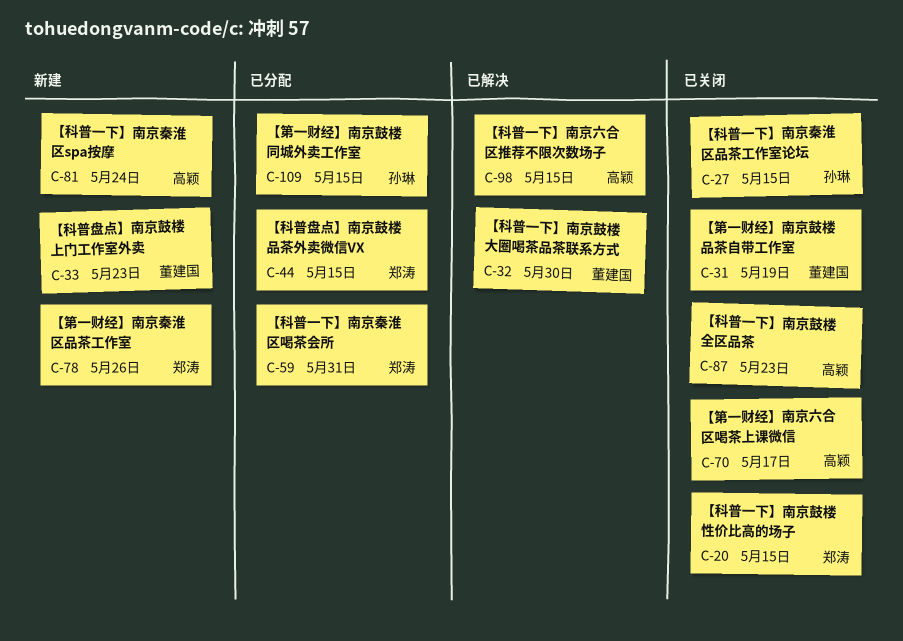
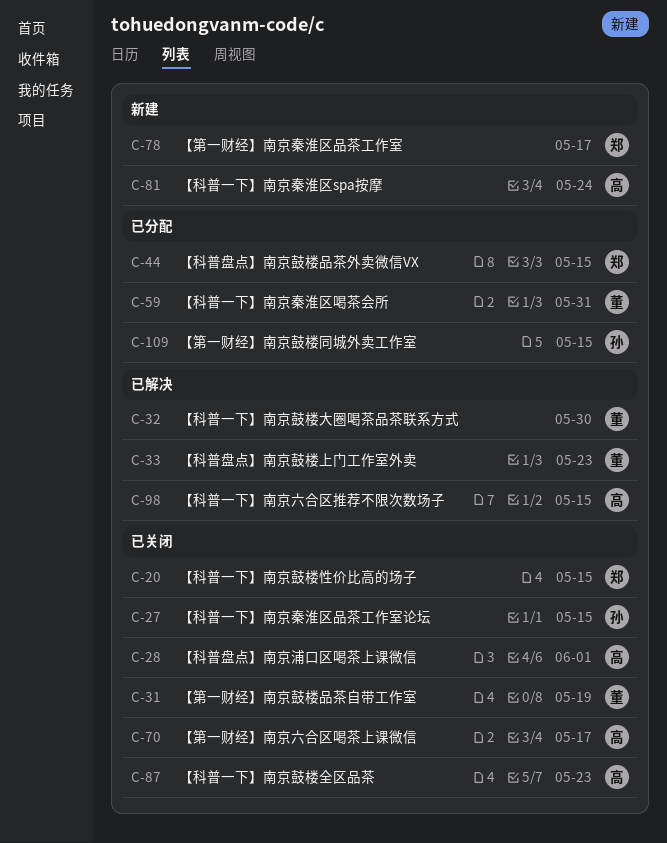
C-28: none -> present
C-33, status: 新建 -> 已解决
C-59, owner: 郑涛 -> 董建国
C-78, due: May 26 -> May 17

